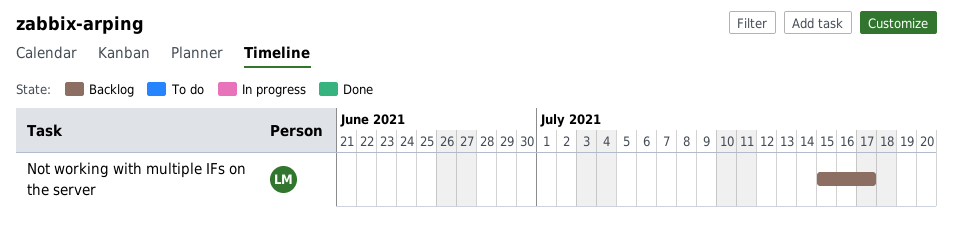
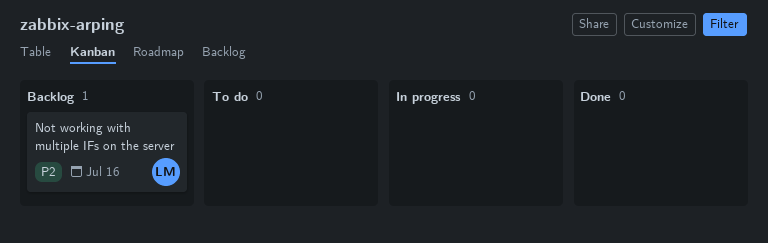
Not working with multiple IFs on the server, due: Jul 17 -> Jul 16

